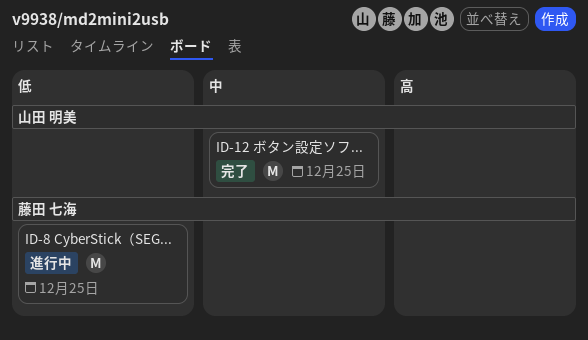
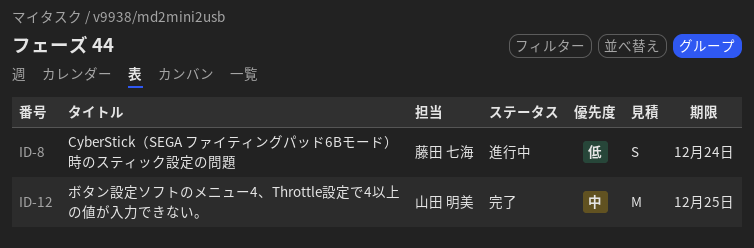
ID-8, estimate: M -> S
ID-8, due: Dec 25 -> Dec 24

